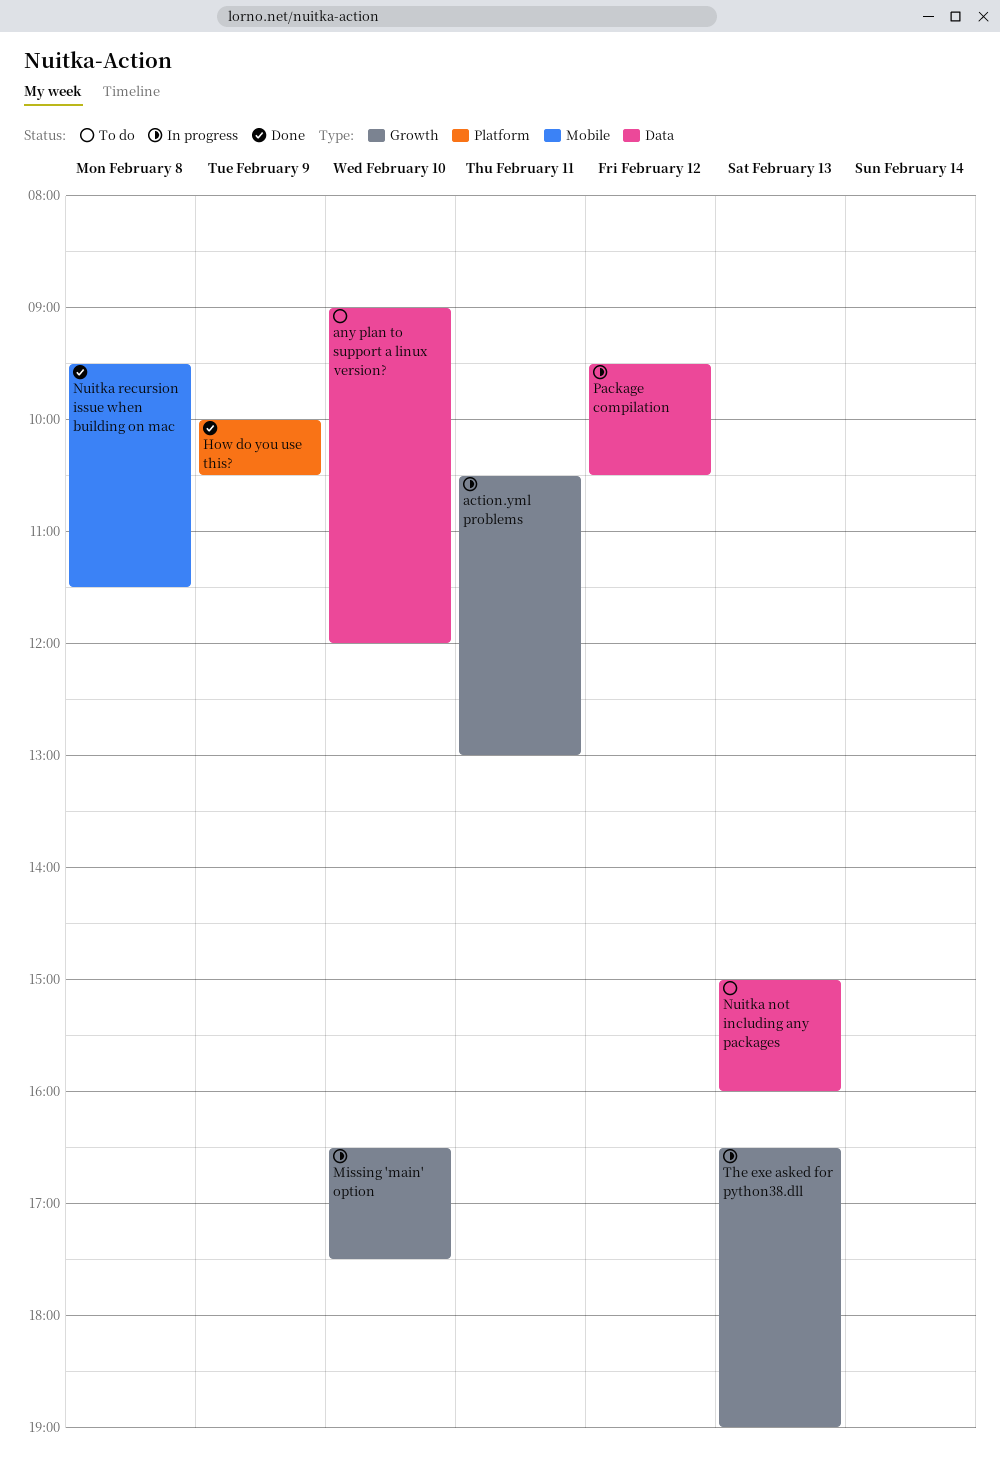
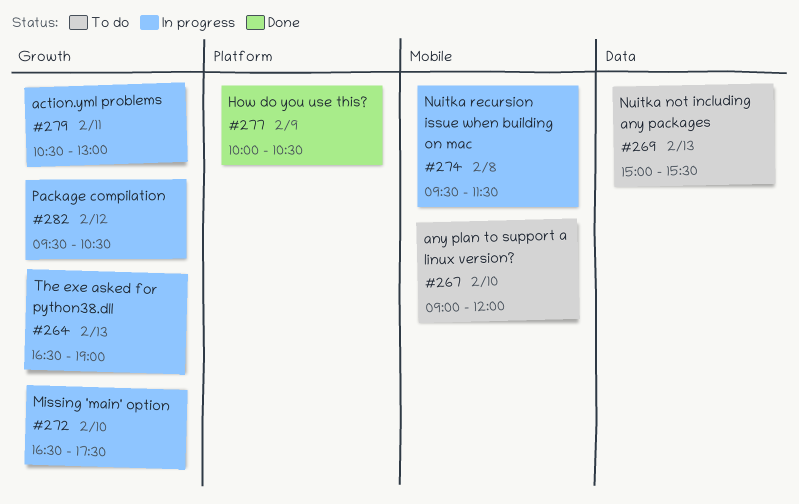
any plan to support a linux version?, label: Data -> Mobile
Nuitka not including any packages, ends: 16:00 -> 15:30
Nuitka recursion issue when building on mac, status: Done -> In progress
Package compilation, label: Data -> Growth

